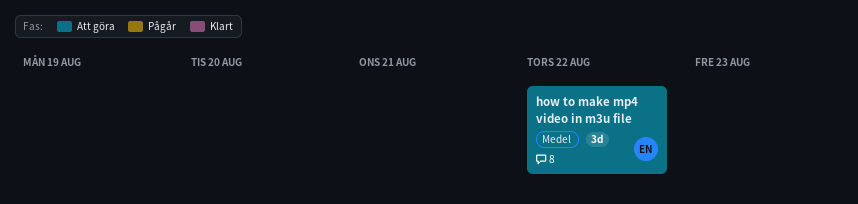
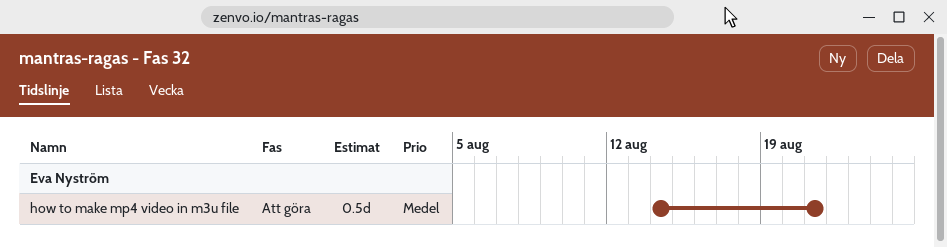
how to make mp4 video in m3u file, estimate: 3d -> 0.5d
how to make mp4 video in m3u file, due: Aug 22 -> Aug 21

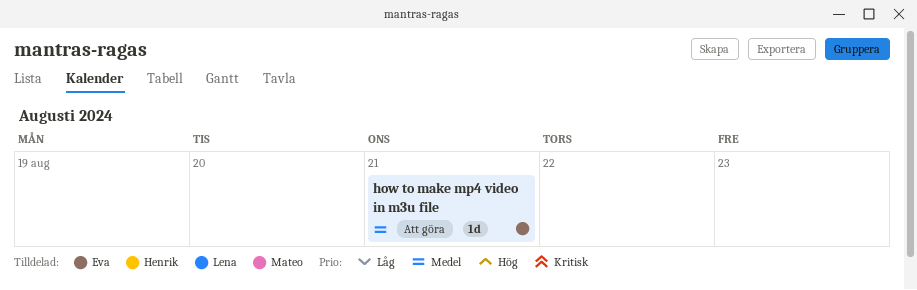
how to make mp4 video in m3u file, estimate: 0.5d -> 1d

